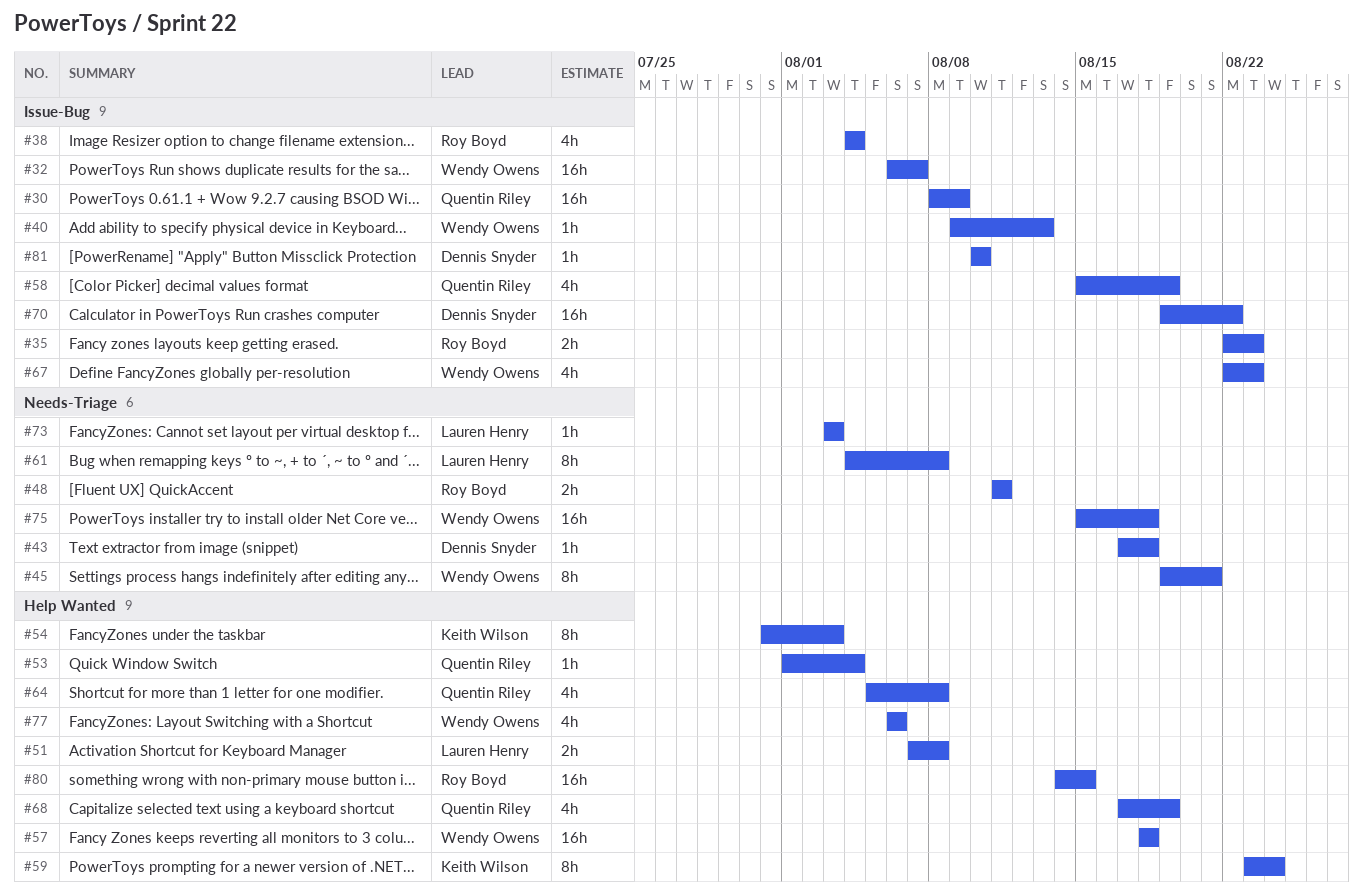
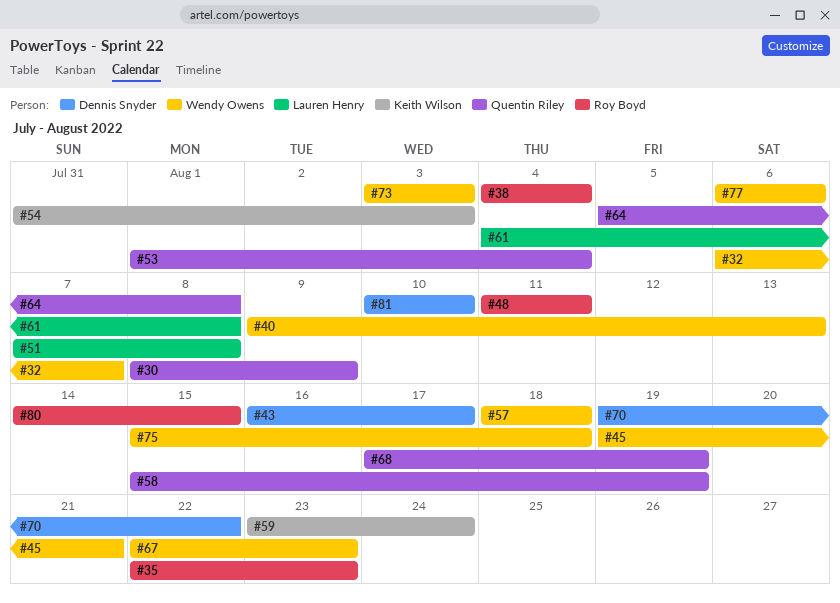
#43, start: Aug 17 -> Aug 16
#43, due: Aug 18 -> Aug 17
#73, owner: Lauren Henry -> Wendy Owens

